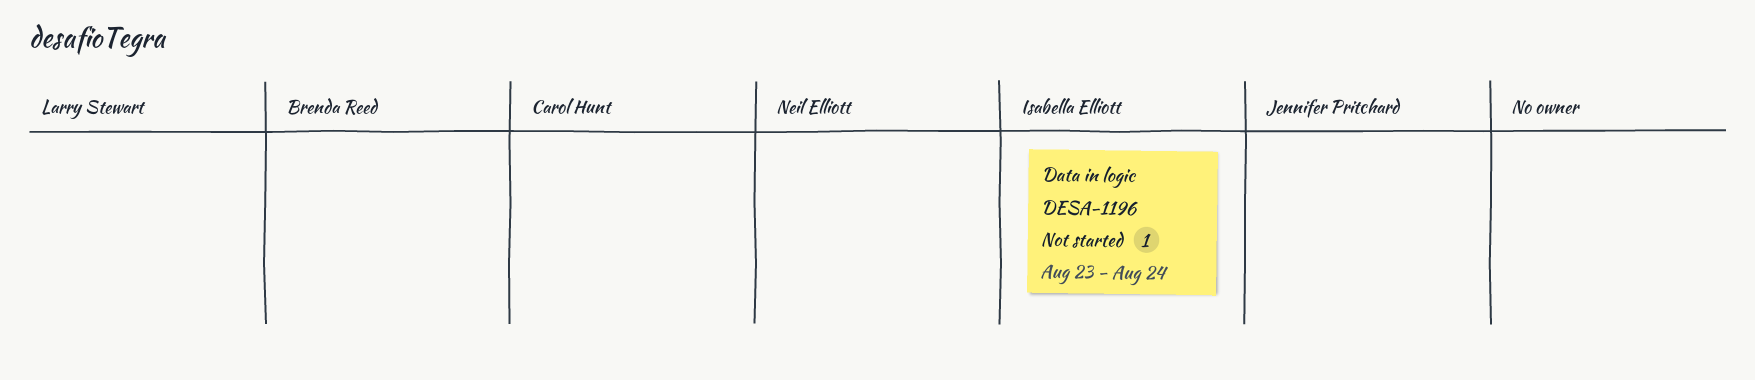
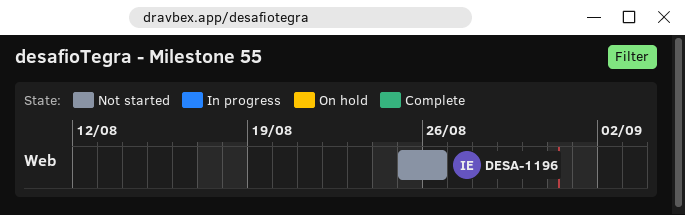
DESA-1196, start: Aug 23 -> Aug 25
DESA-1196, due: Aug 24 -> Aug 26

